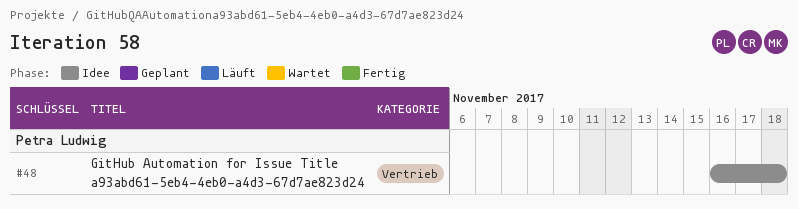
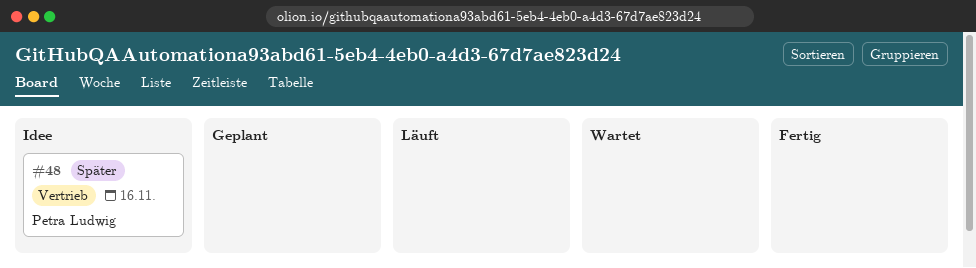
#48, due: Nov 18 -> Nov 16

